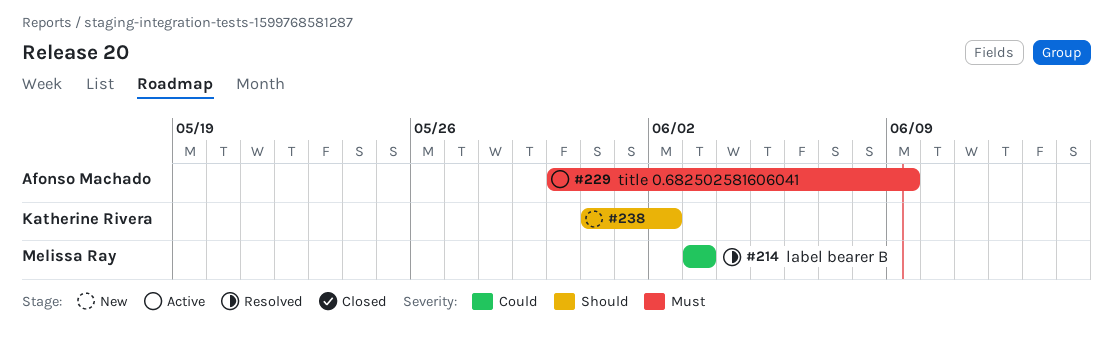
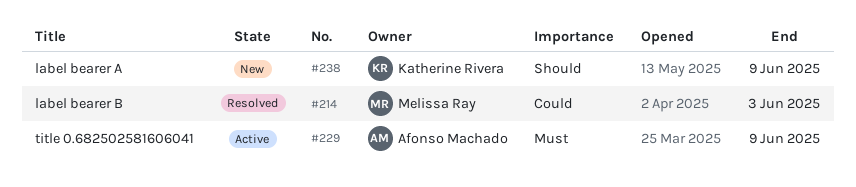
#238, due: Jun 2 -> Jun 9

